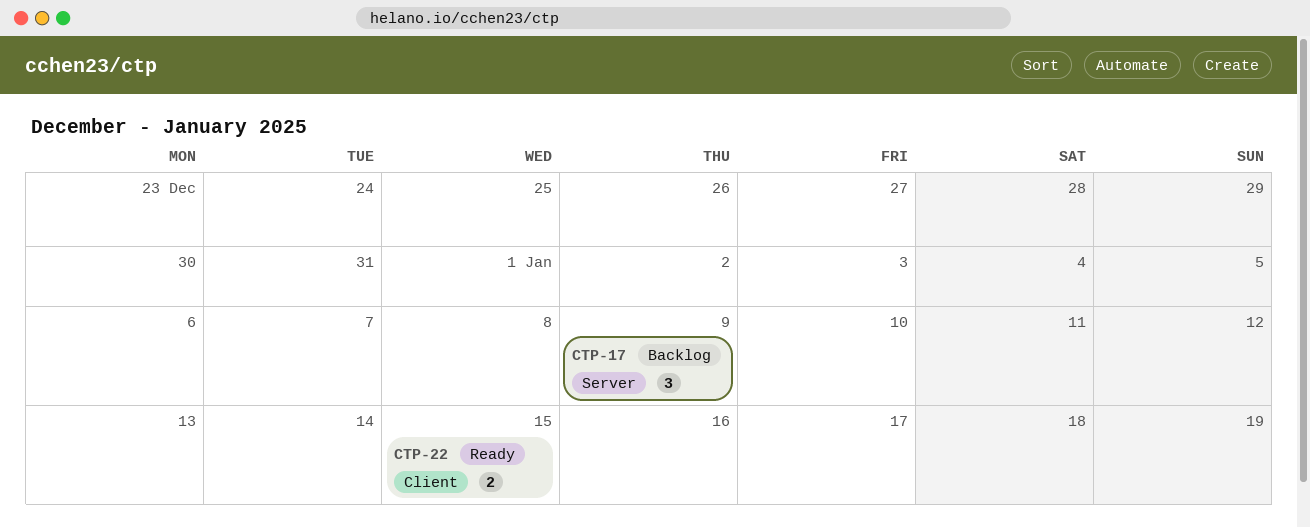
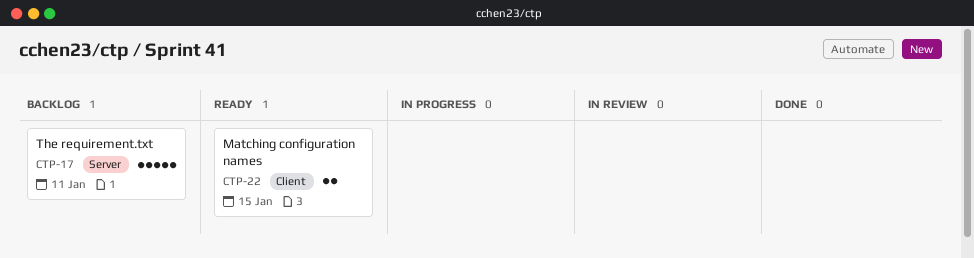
CTP-17, estimate: 3 -> 5
CTP-17, due: Jan 9 -> Jan 11

